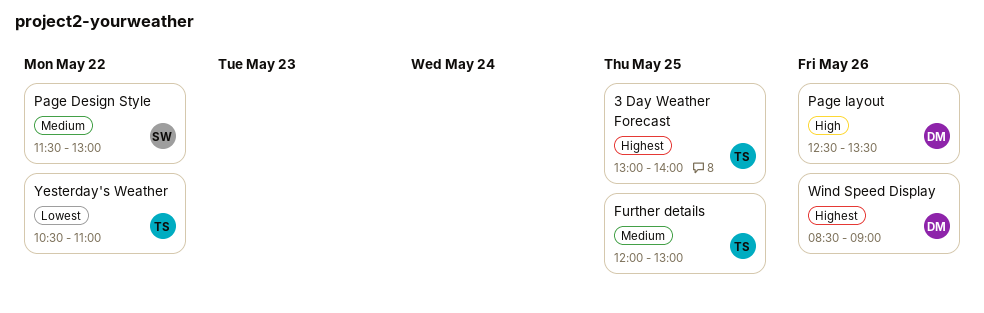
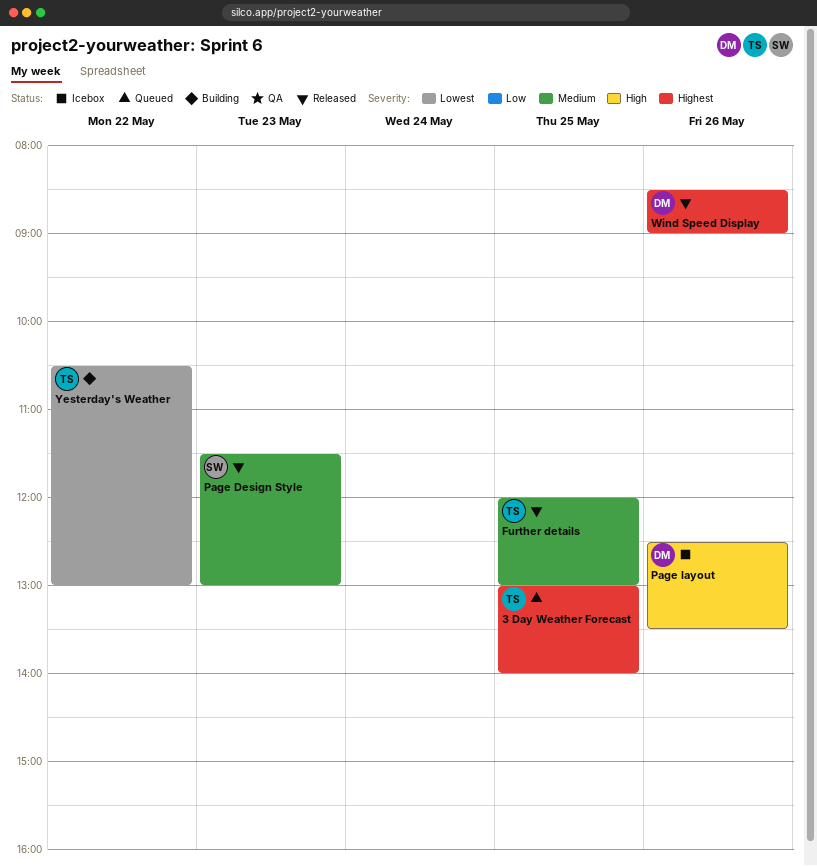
Page Design Style, day: May 22 -> May 23
Yesterday's Weather, ends: 11:00 -> 13:00

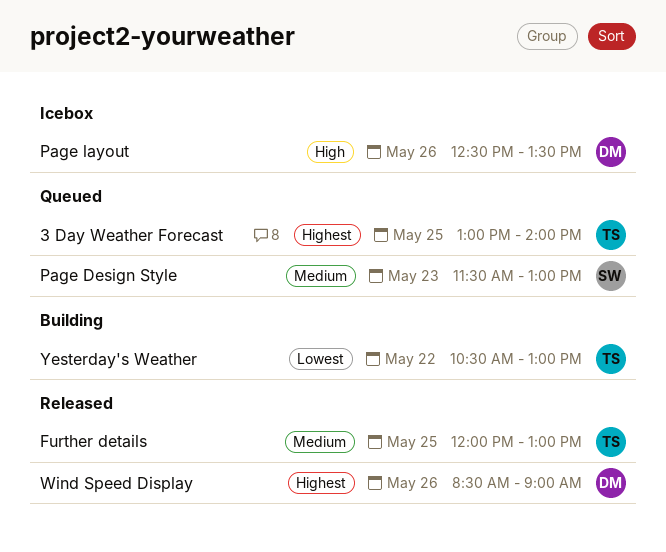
Page Design Style, status: Released -> Queued

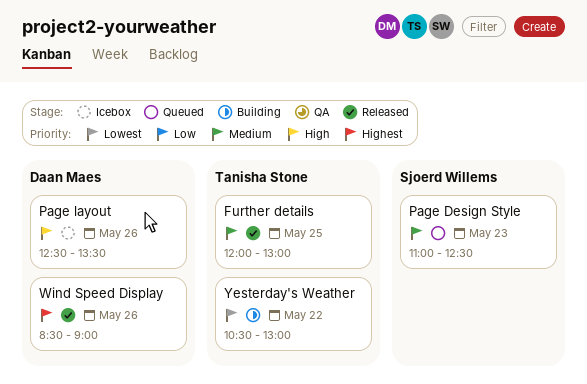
3 Day Weather Forecast: present -> none
Page Design Style, begins: 11:30 -> 11:00
Page Design Style, ends: 13:00 -> 12:30

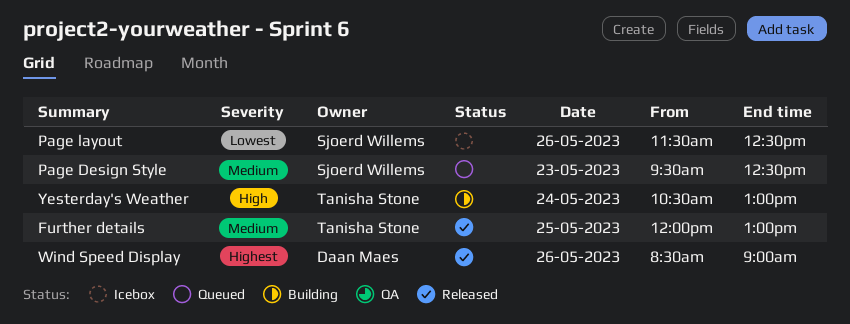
Page Design Style, begins: 11:00 -> 09:30
Page layout, owner: Daan Maes -> Sjoerd Willems
Page layout, priority: High -> Lowest
Page layout, begins: 12:30 -> 11:30
Page layout, ends: 13:30 -> 12:30
Yesterday's Weather, priority: Lowest -> High
Yesterday's Weather, day: May 22 -> May 24

